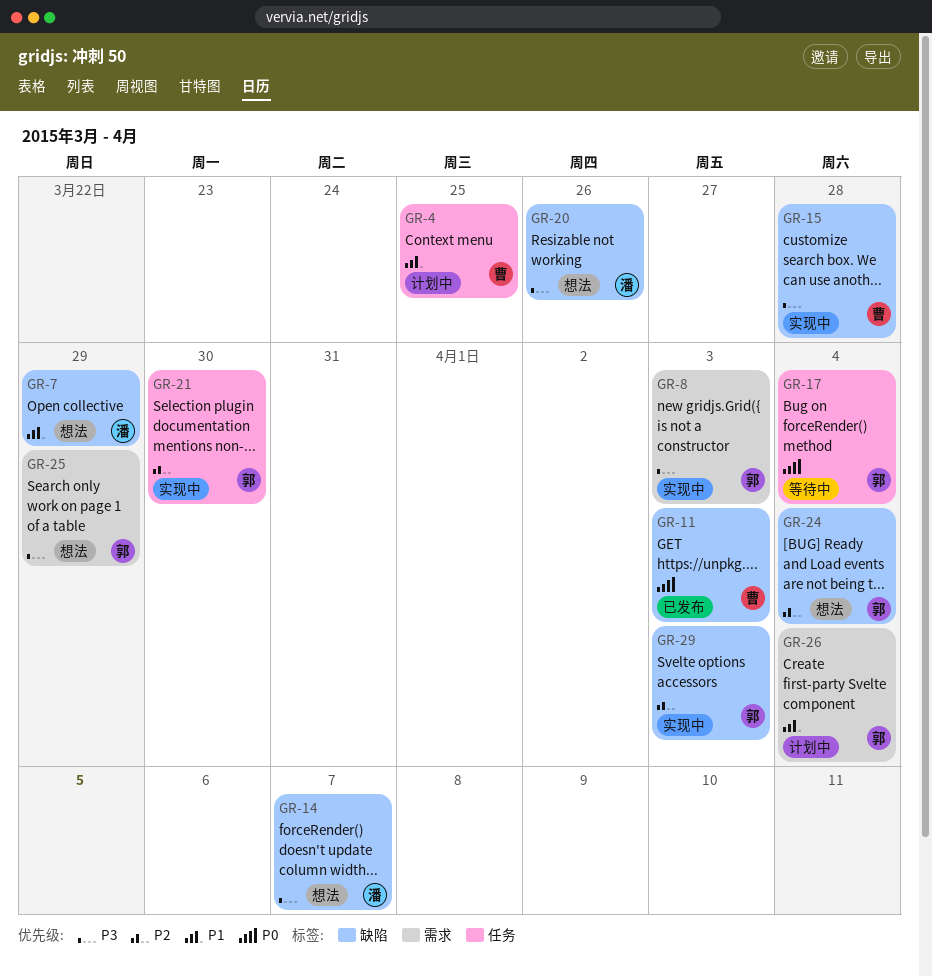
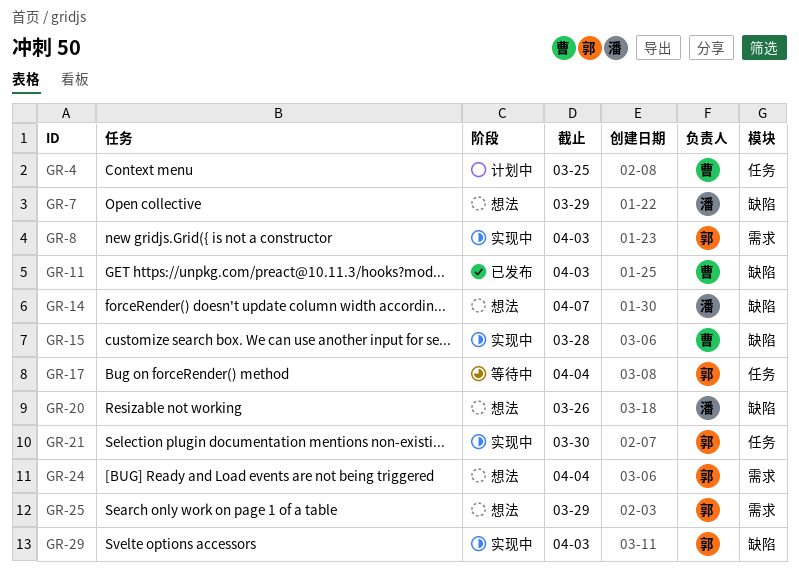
GR-24, label: 缺陷 -> 需求
GR-26: present -> none

